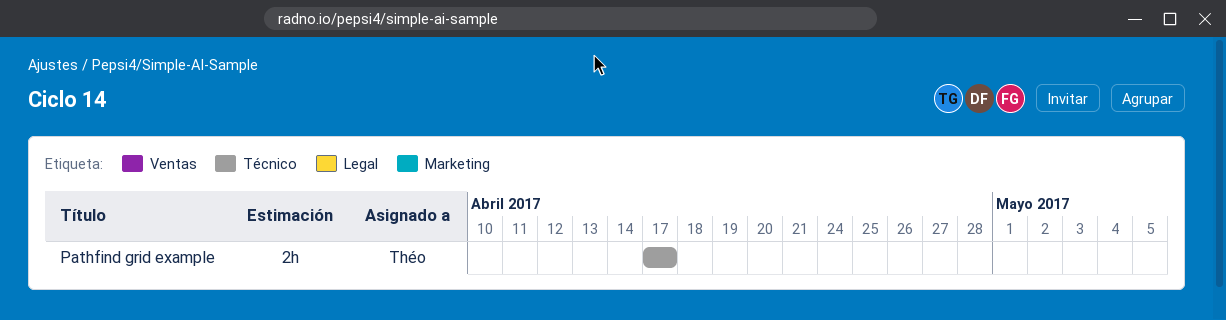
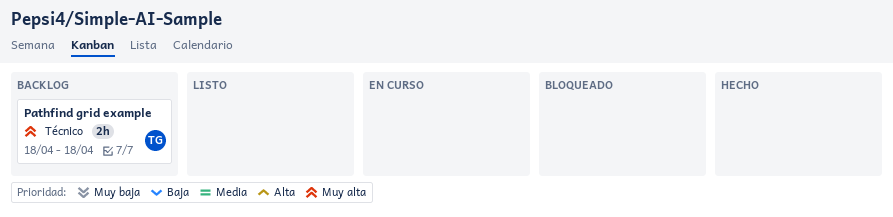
Pathfind grid example, start: Apr 17 -> Apr 18
Pathfind grid example, due: Apr 17 -> Apr 18

